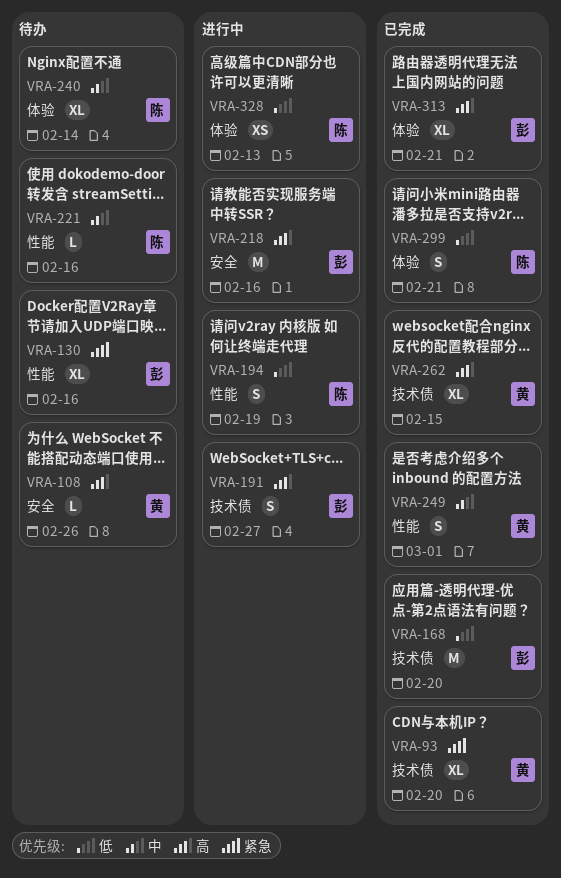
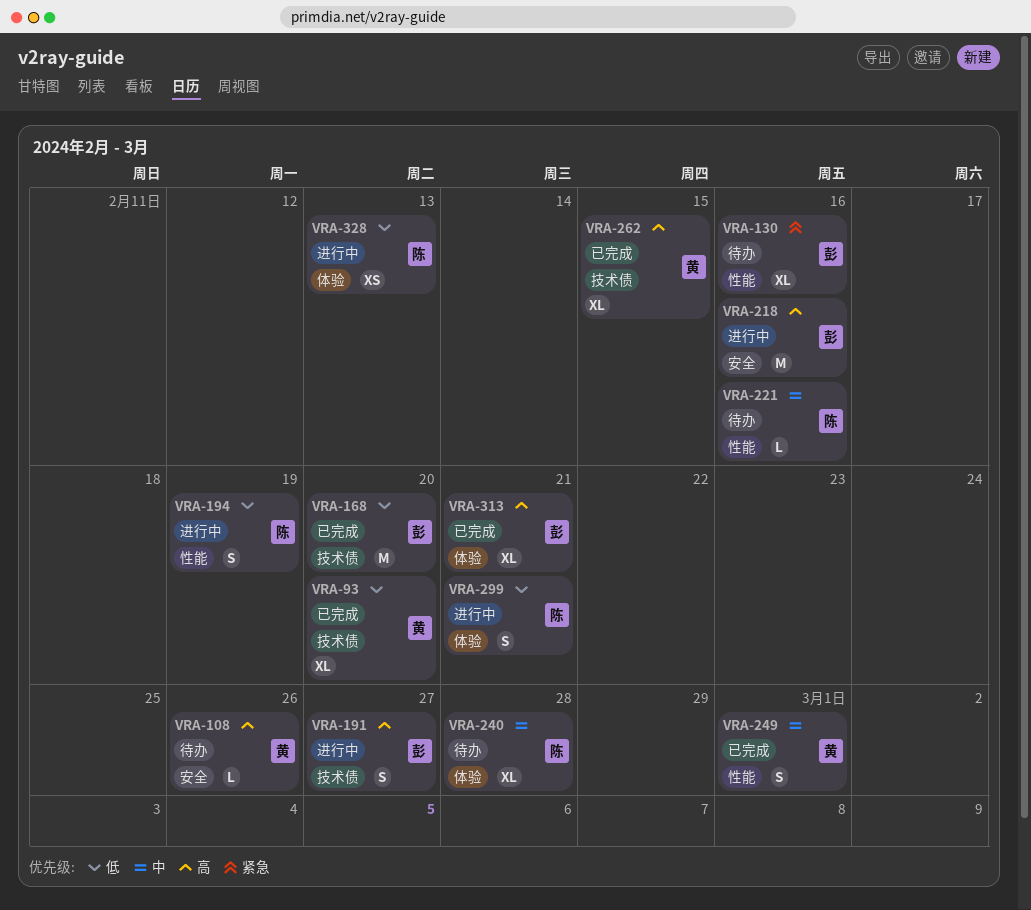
VRA-93, priority: 紧急 -> 低
VRA-240, due: Feb 14 -> Feb 28
VRA-299, status: 已完成 -> 进行中

